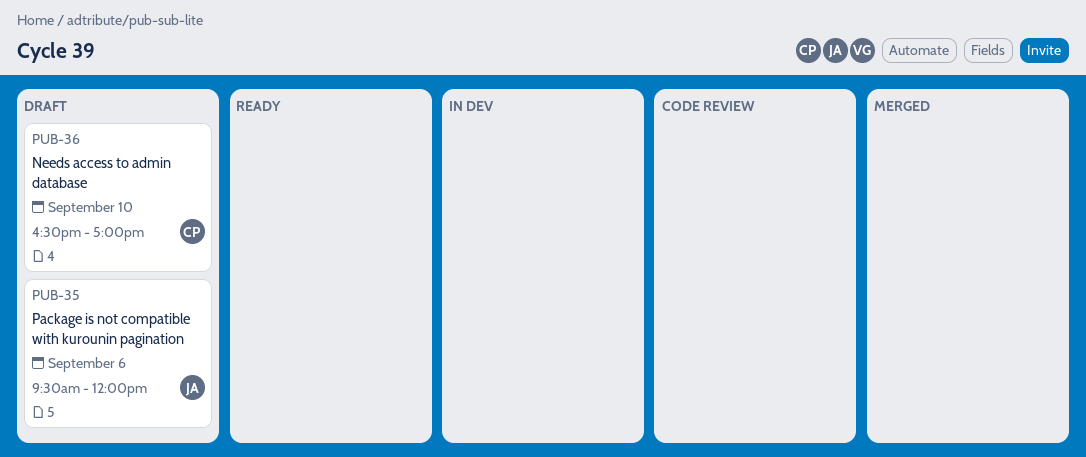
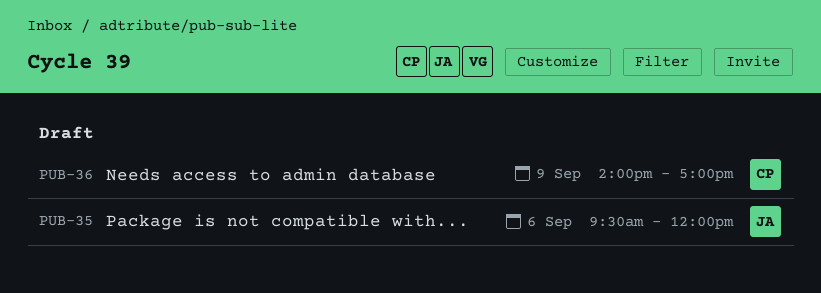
PUB-36, day: Sep 10 -> Sep 9
PUB-36, begins: 16:30 -> 14:00

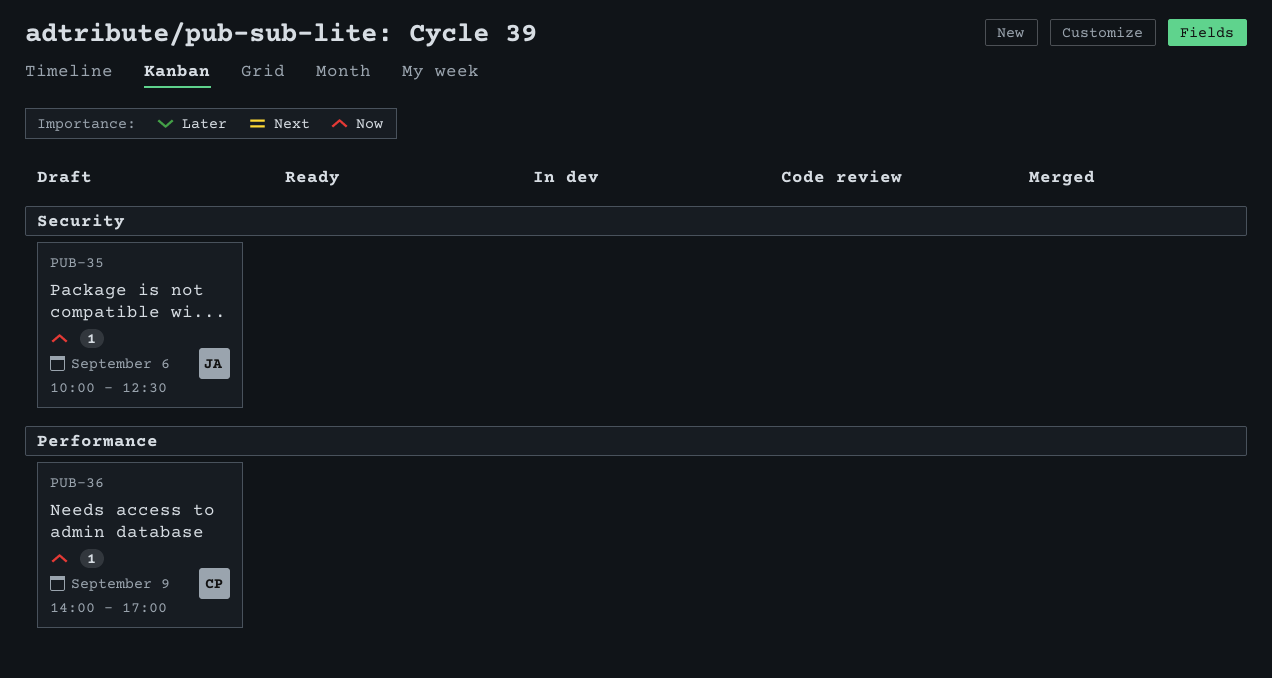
PUB-35, begins: 09:30 -> 10:00
PUB-35, ends: 12:00 -> 12:30

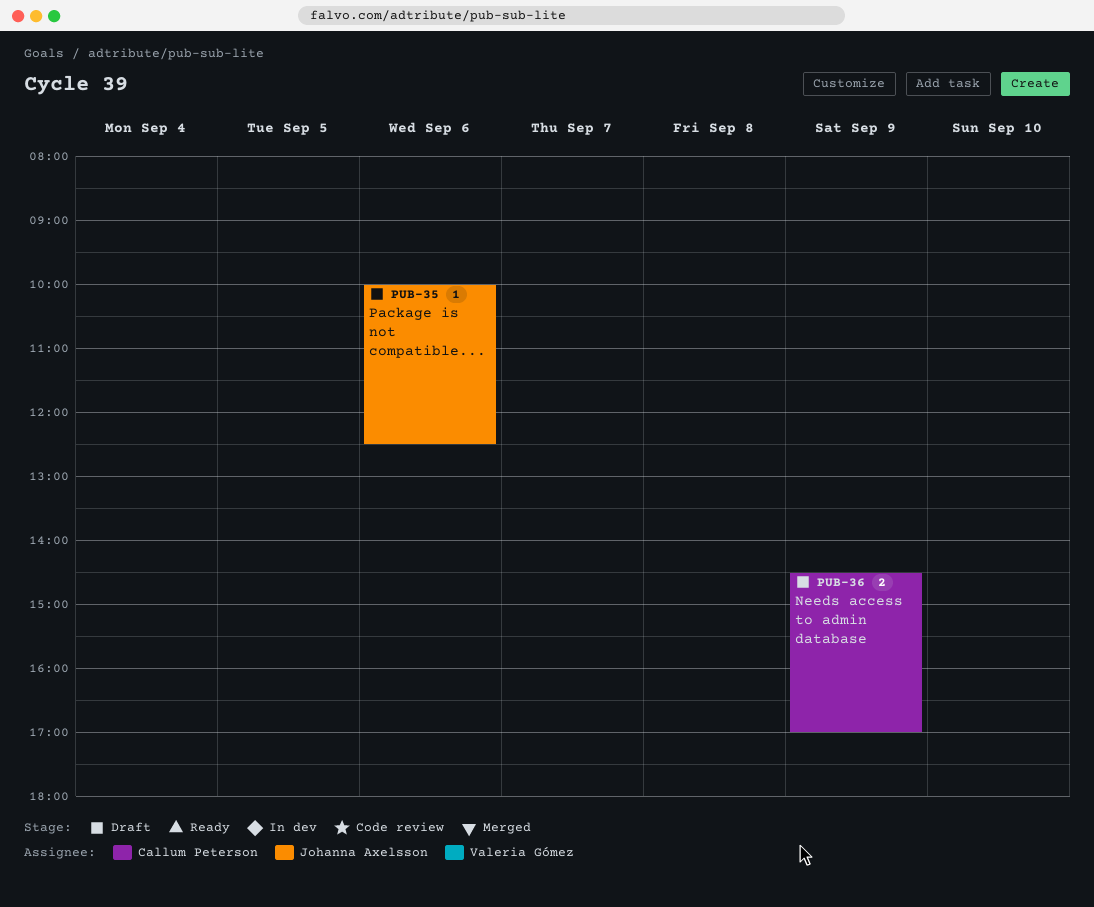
PUB-36, estimate: 1 -> 2
PUB-36, begins: 14:00 -> 14:30

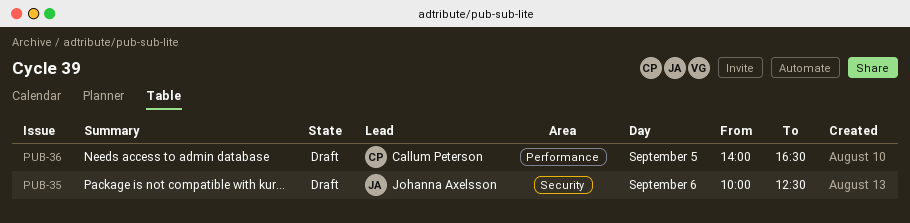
PUB-36, day: Sep 9 -> Sep 5
PUB-36, begins: 14:30 -> 14:00
PUB-36, ends: 17:00 -> 16:30

